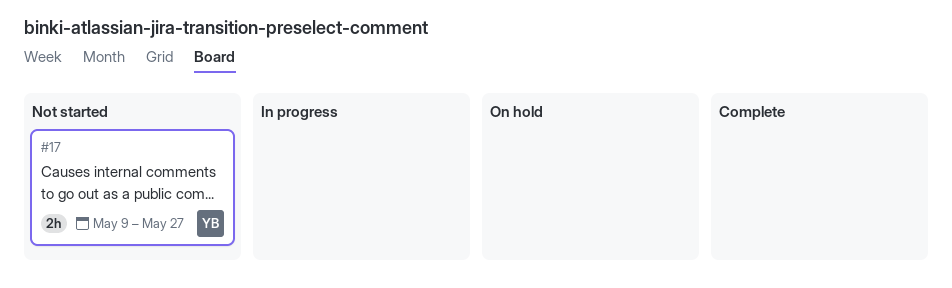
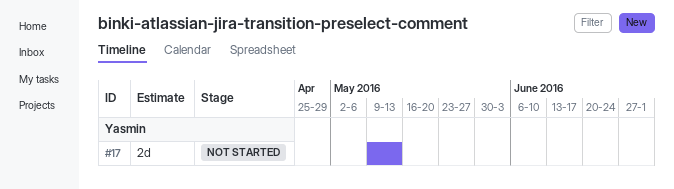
#17, estimate: 2h -> 2d
#17, due: May 27 -> May 13

